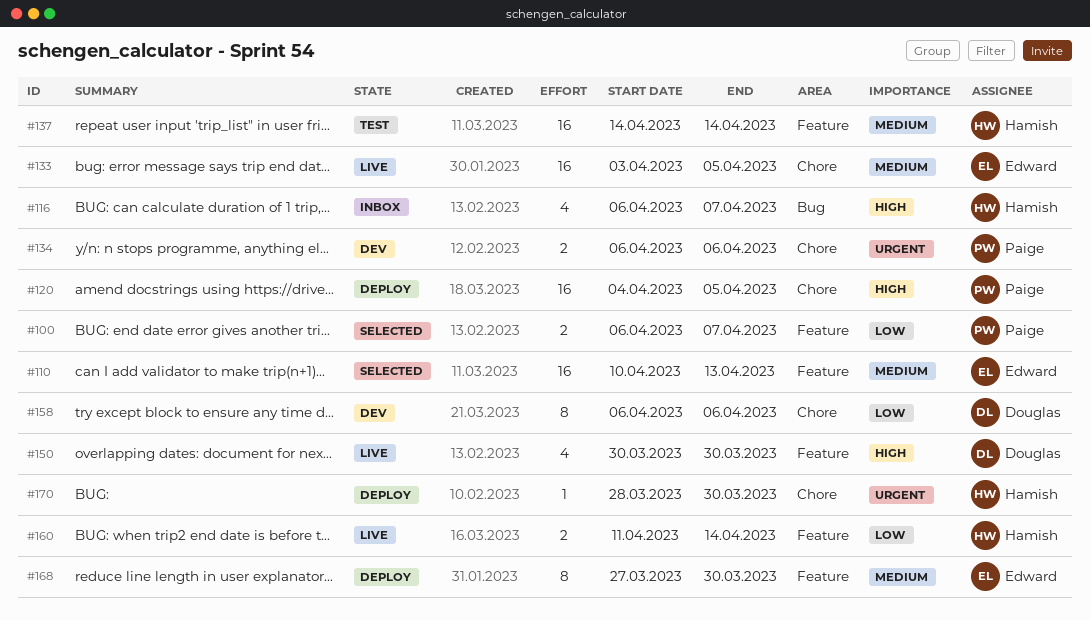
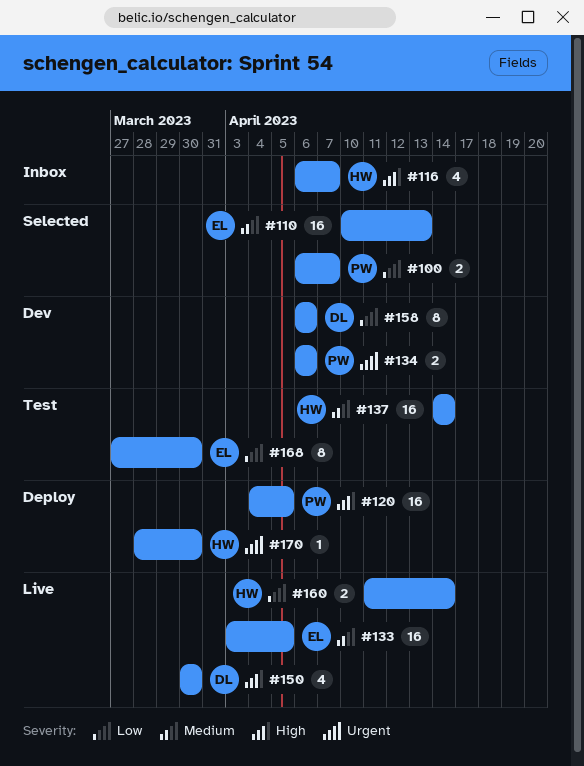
#168, status: Deploy -> Test
#168, priority: Medium -> Low

